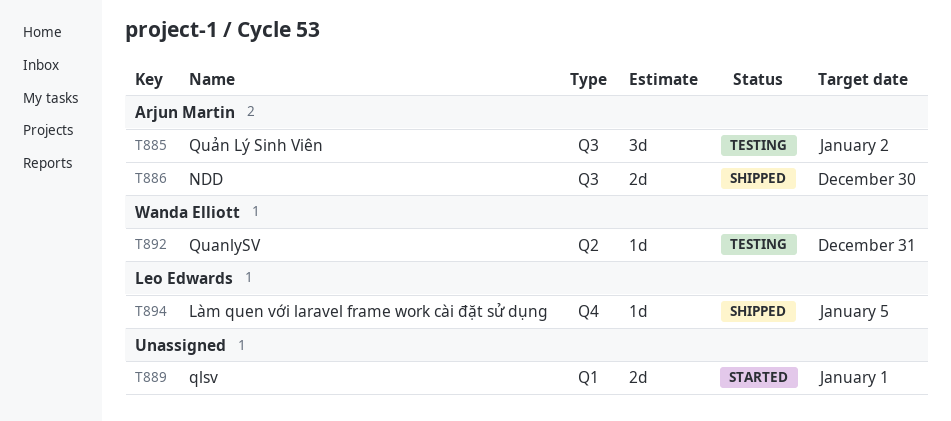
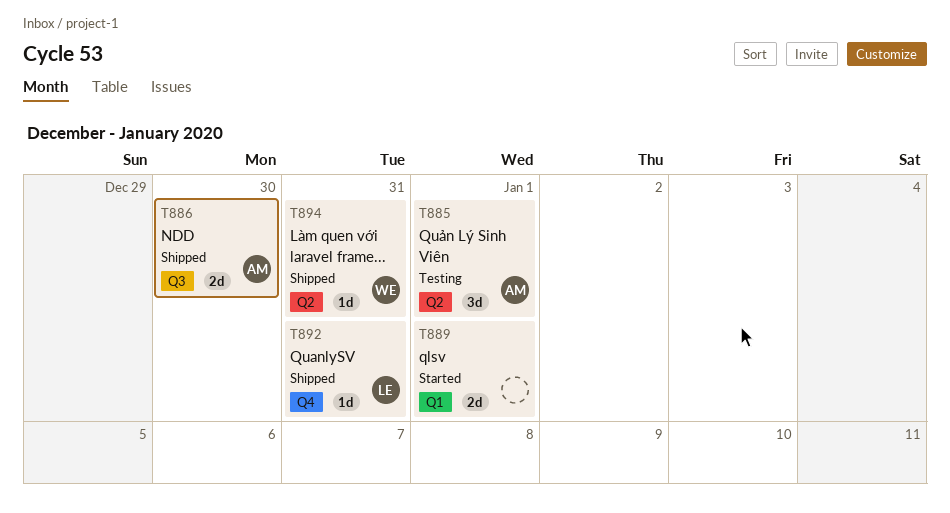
T885, label: Q3 -> Q2
T885, due: Jan 2 -> Jan 1
T892, status: Testing -> Shipped
T892, owner: Wanda Elliott -> Leo Edwards
T892, label: Q2 -> Q4
T894, owner: Leo Edwards -> Wanda Elliott
T894, label: Q4 -> Q2
T894, due: Jan 5 -> Dec 31

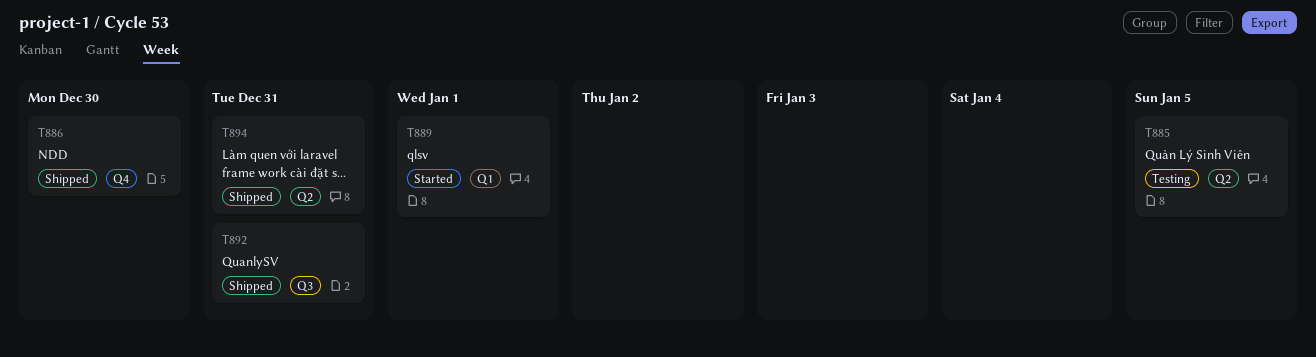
T885, due: Jan 1 -> Jan 5
T886, label: Q3 -> Q4
T892, label: Q4 -> Q3

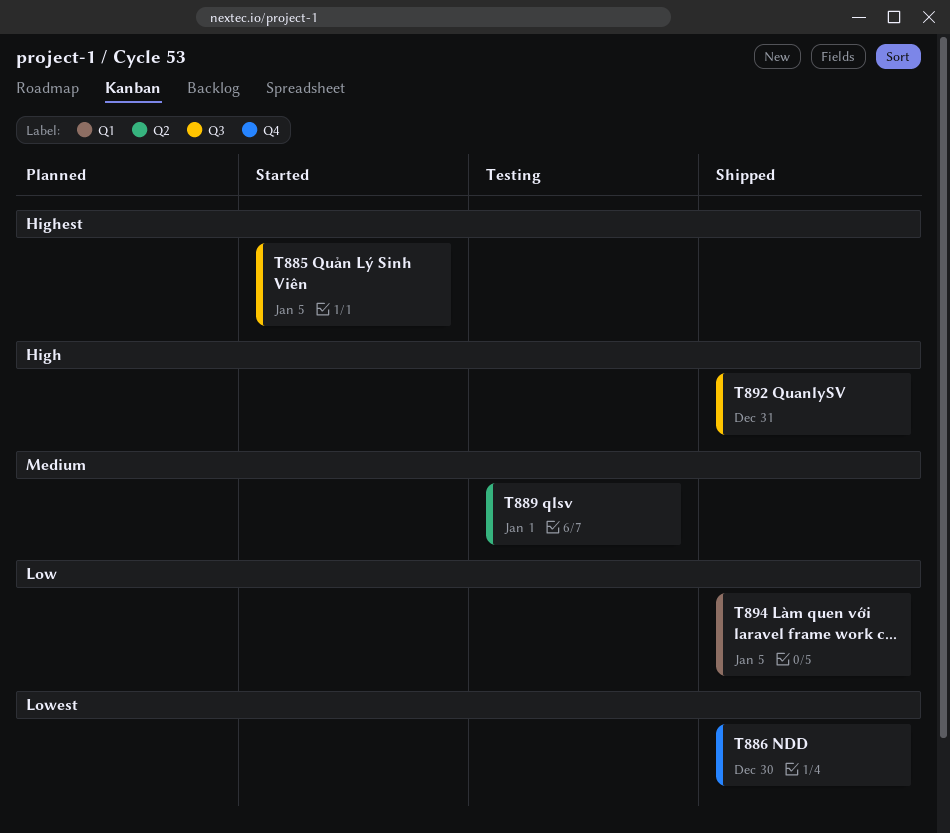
T885, status: Testing -> Started
T885, label: Q2 -> Q3
T889, status: Started -> Testing
T889, label: Q1 -> Q2
T894, label: Q2 -> Q1
T894, due: Dec 31 -> Jan 5

